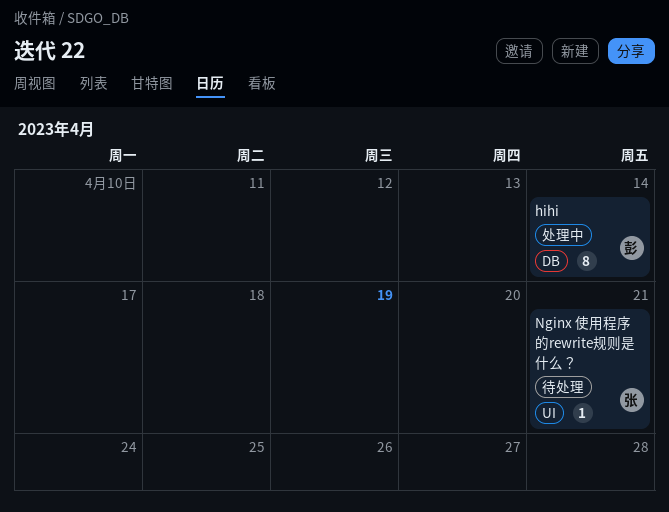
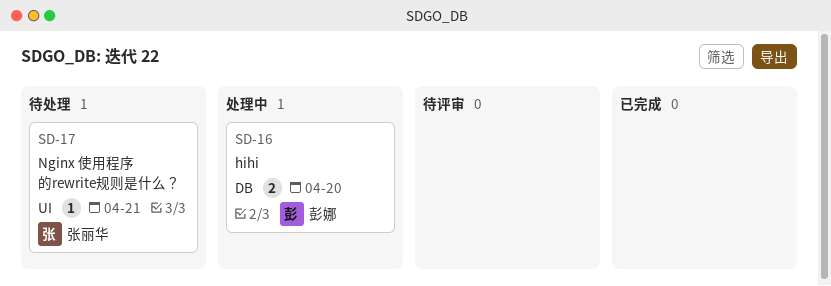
hihi, estimate: 8 -> 2
hihi, due: Apr 14 -> Apr 20

